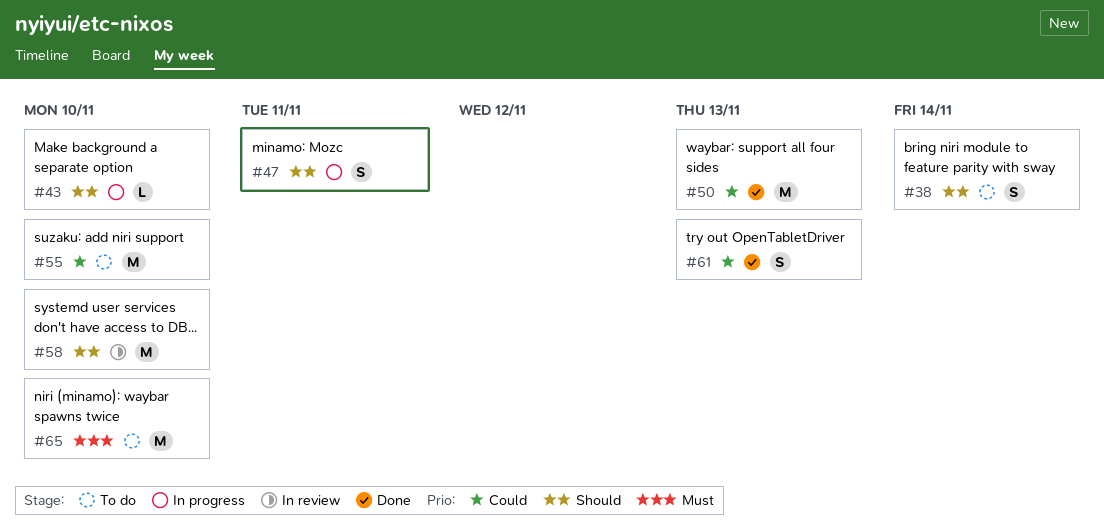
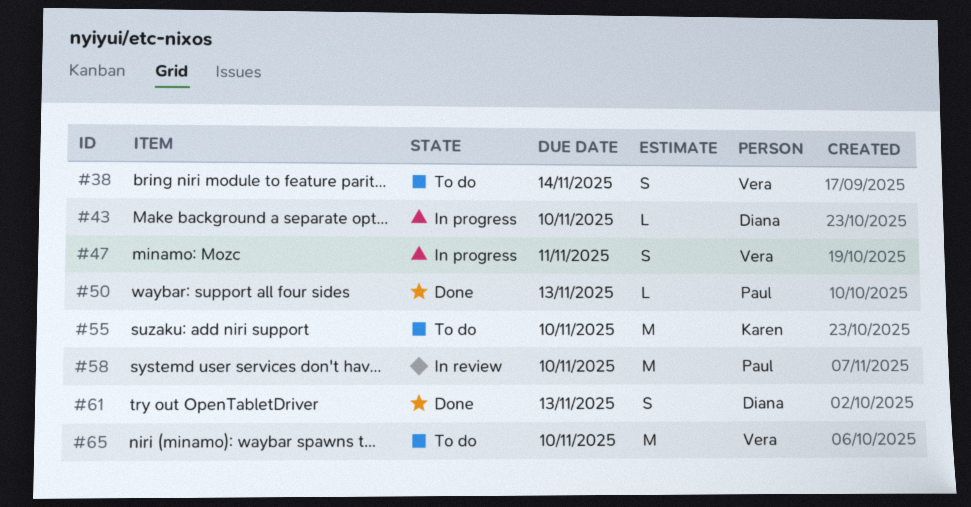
#50, estimate: M -> L

